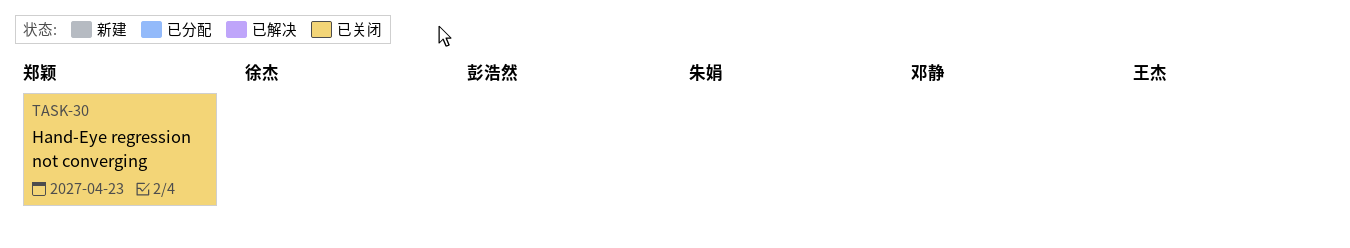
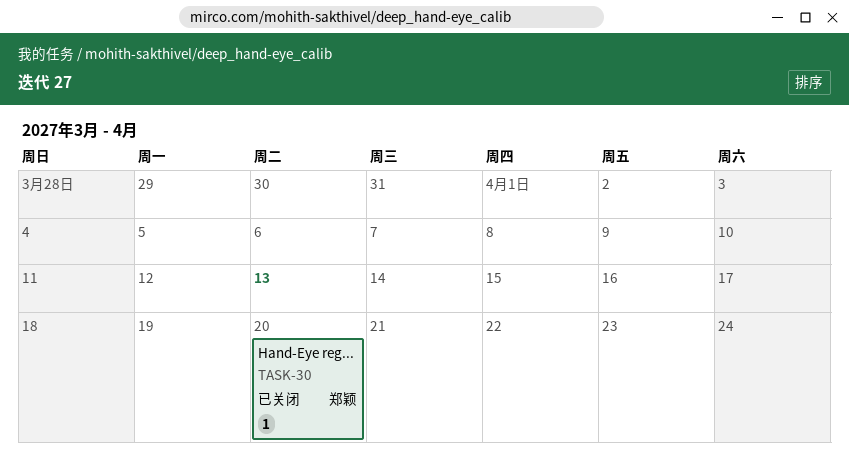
TASK-30, due: Apr 23 -> Apr 20

